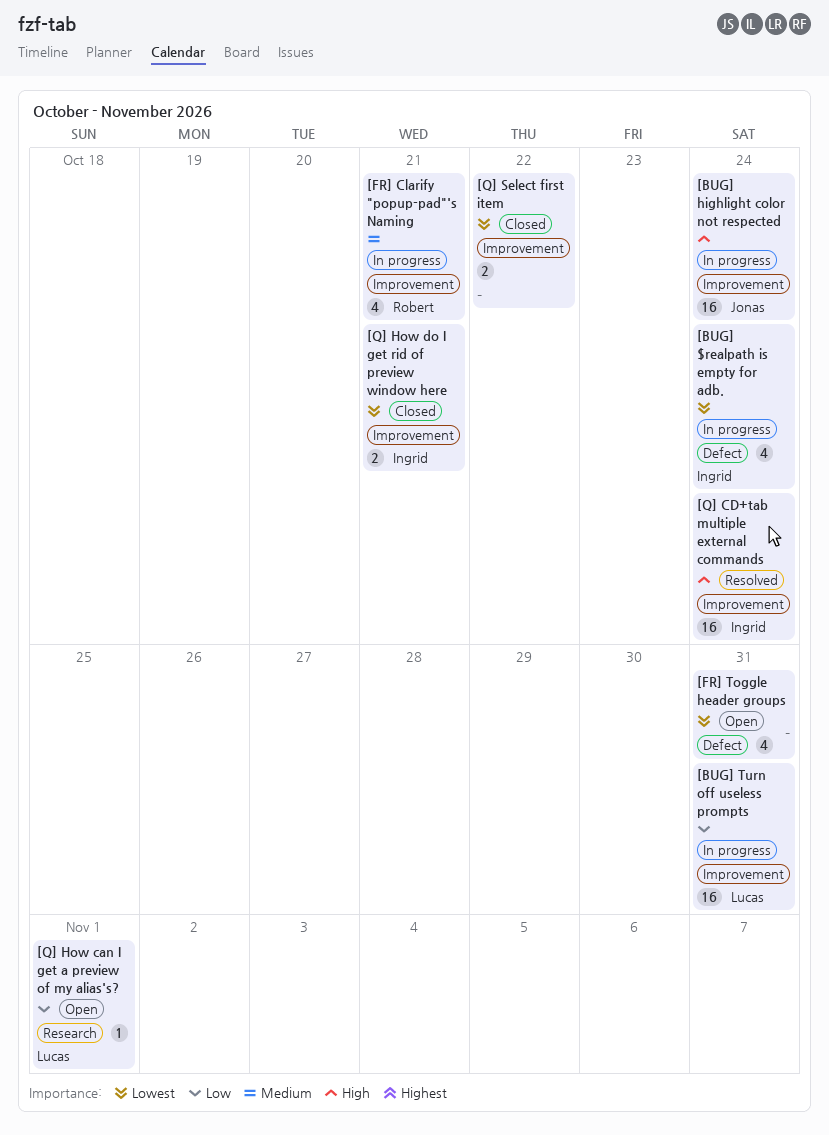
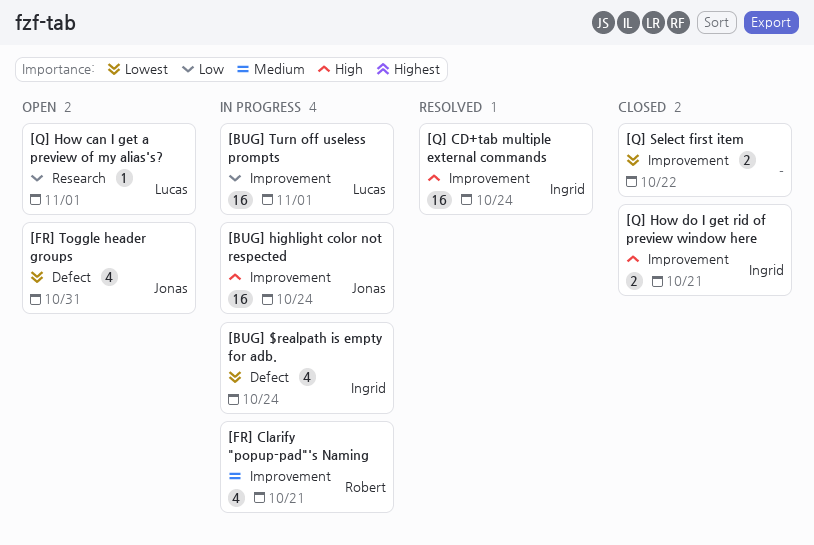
[BUG] Turn off useless prompts, due: Oct 31 -> Nov 1
[FR] Toggle header groups, owner: none -> Jonas
[Q] How do I get rid of preview window here, priority: Lowest -> High

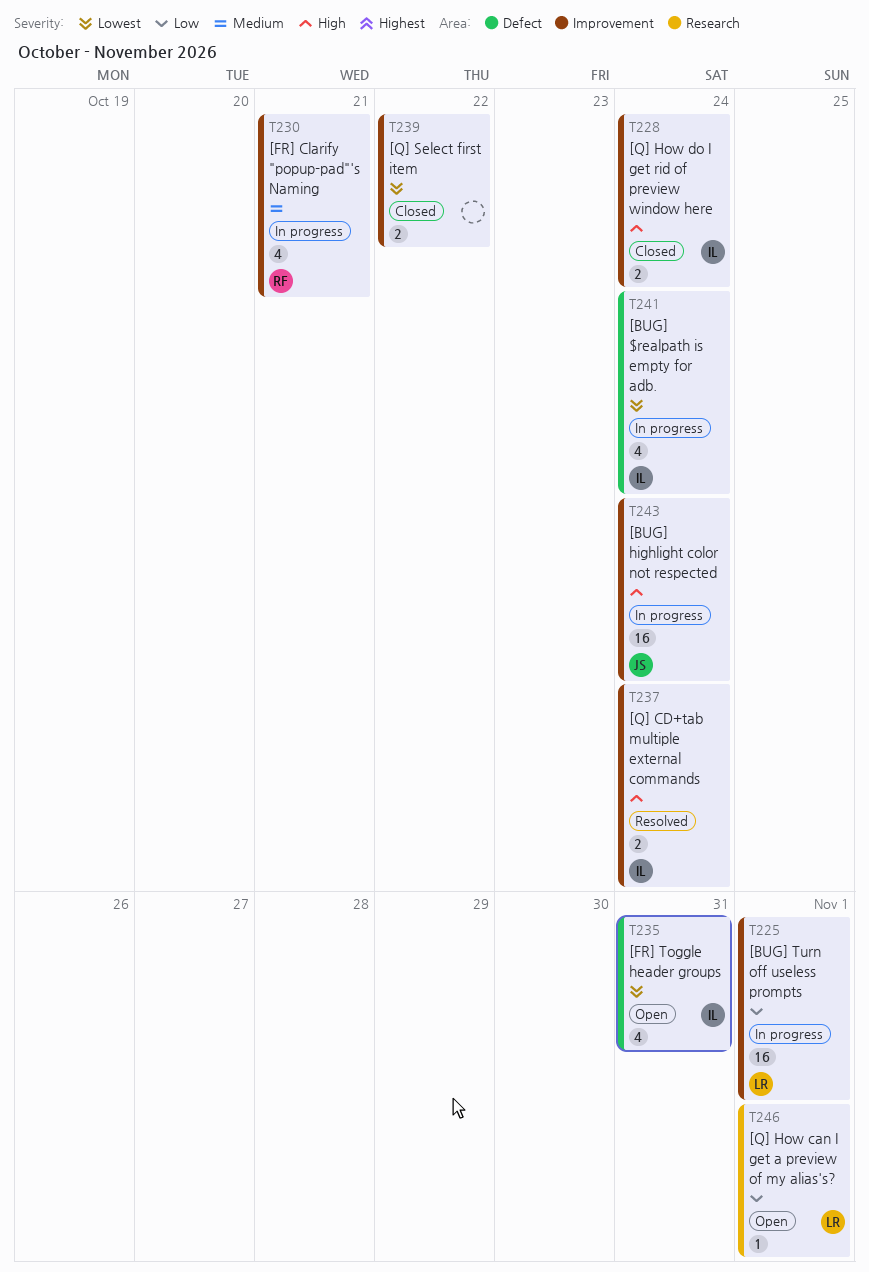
[FR] Toggle header groups, owner: Jonas -> Ingrid
[Q] CD+tab multiple external commands, estimate: 16 -> 2
[Q] How do I get rid of preview window here, due: Oct 21 -> Oct 24

